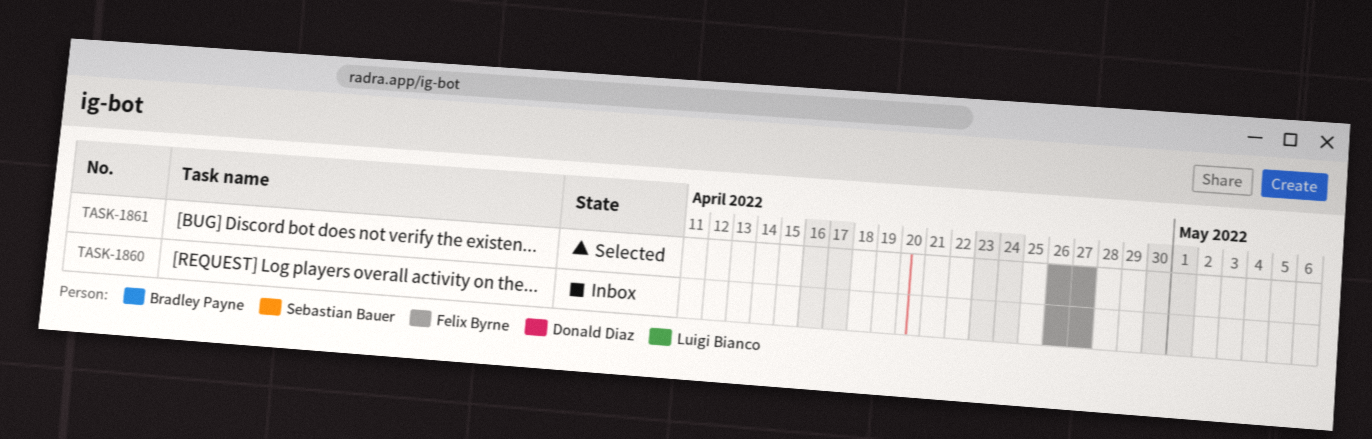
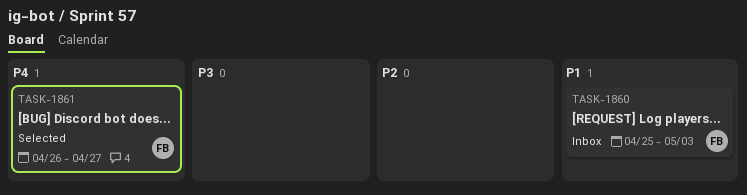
TASK-1860, start: Apr 26 -> Apr 25
TASK-1860, due: Apr 27 -> May 3

